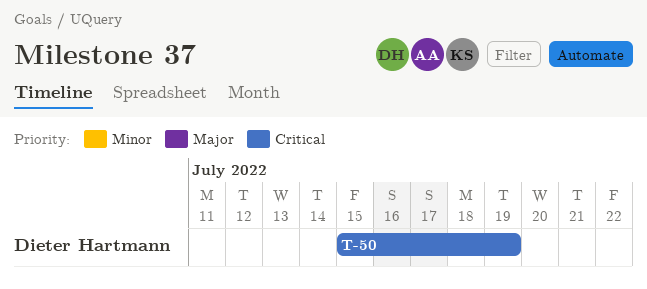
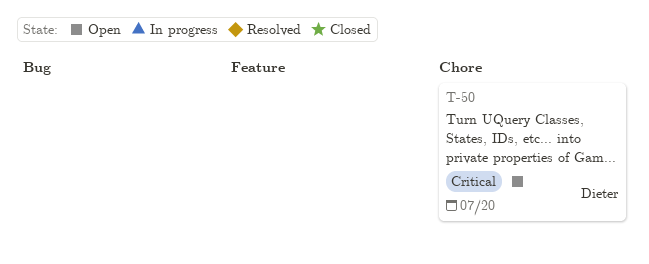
T-50, due: Jul 19 -> Jul 20

